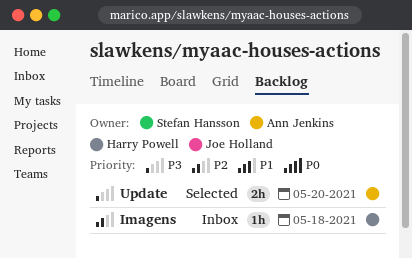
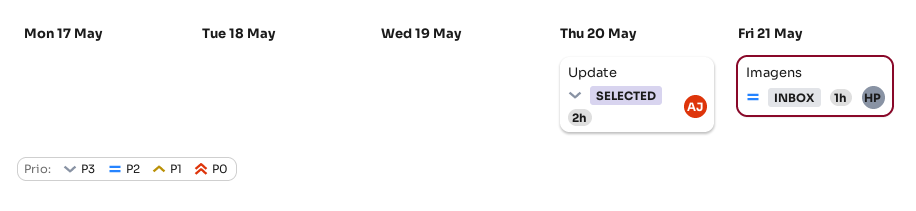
Imagens, due: May 18 -> May 21

